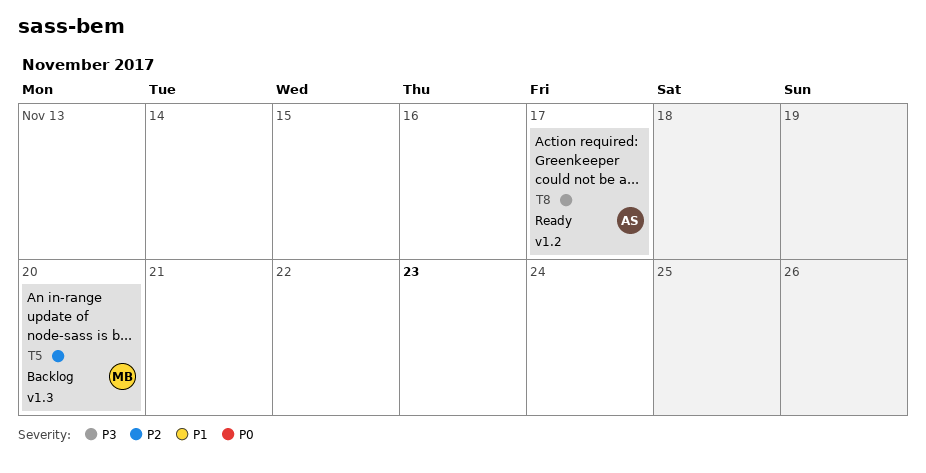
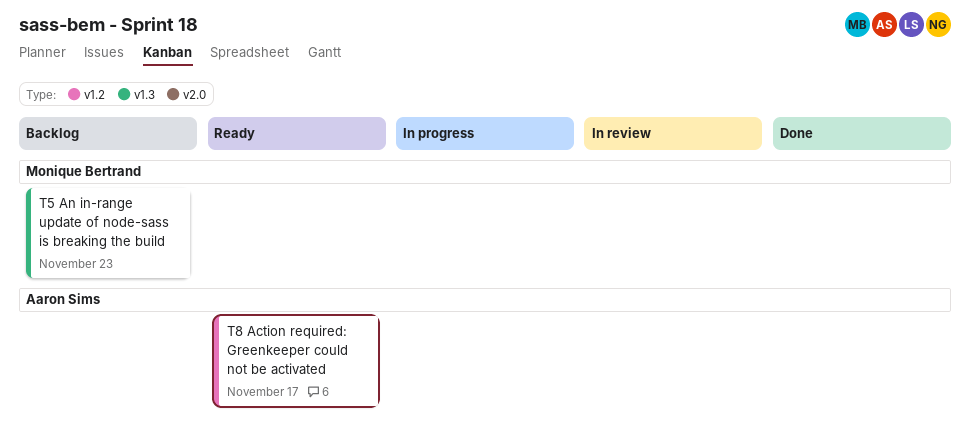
T5, due: Nov 20 -> Nov 23

